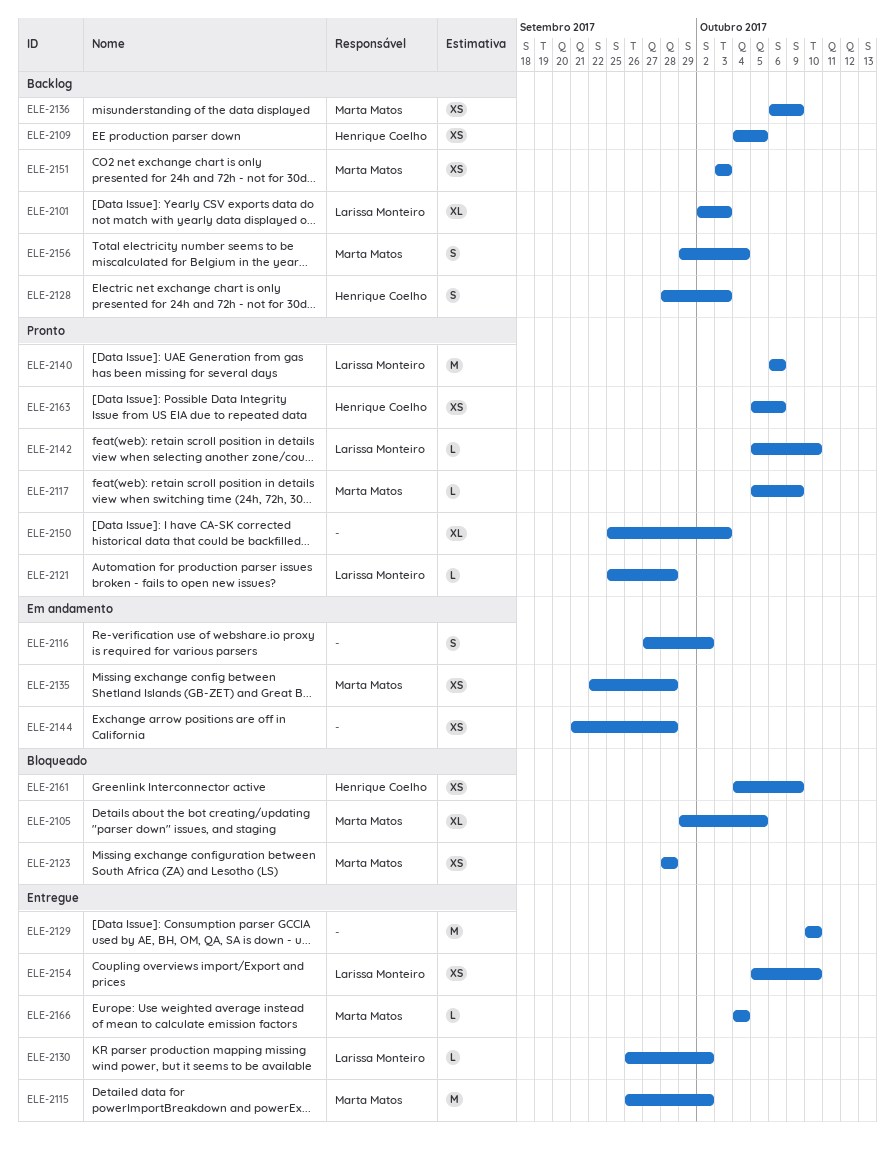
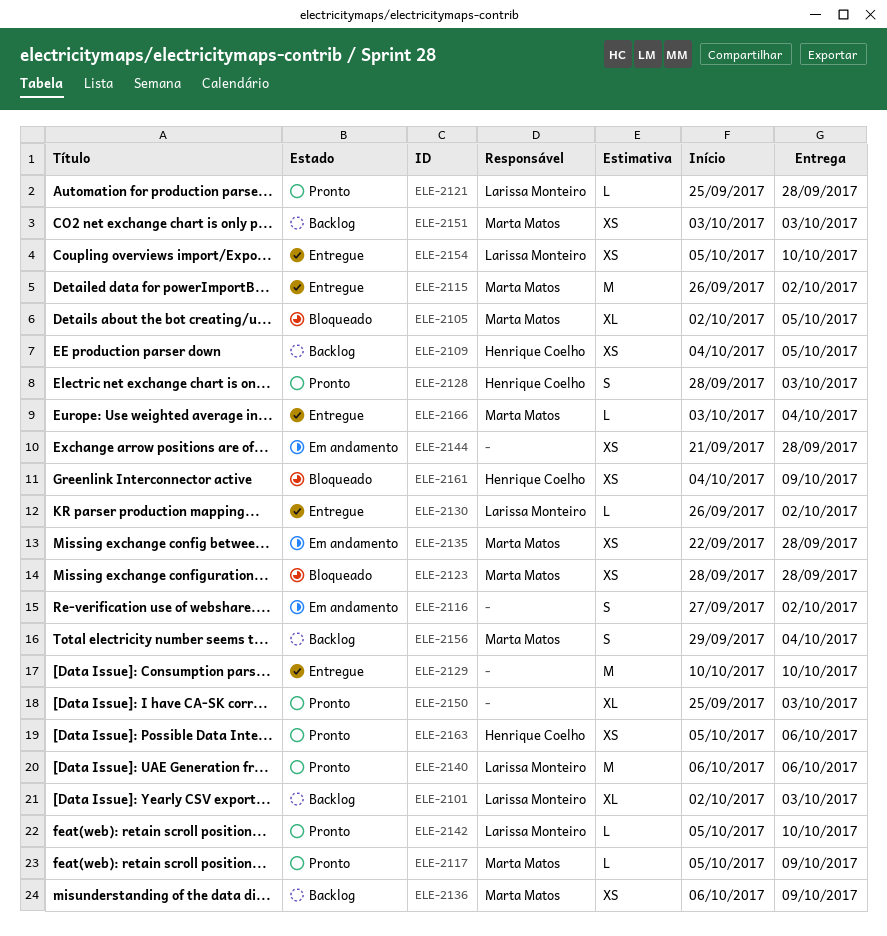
ELE-2105, start: Sep 29 -> Oct 2
ELE-2128, status: Backlog -> Pronto
ELE-2166, start: Oct 4 -> Oct 3

